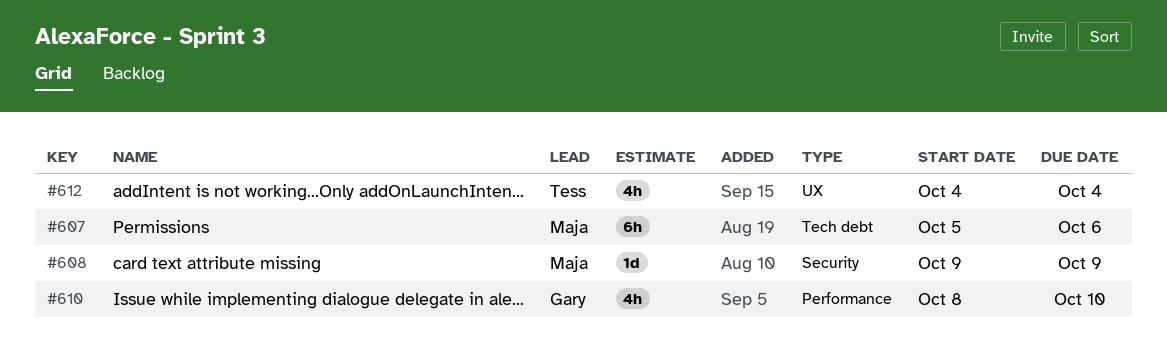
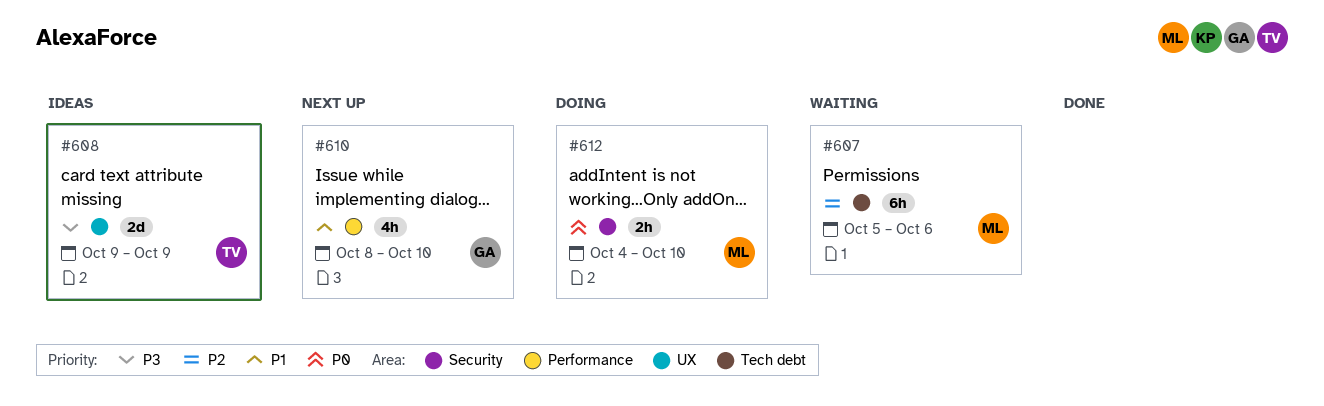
#608, owner: Maja -> Tess
#608, label: Security -> UX
#608, estimate: 1d -> 2d
#612, owner: Tess -> Maja
#612, label: UX -> Security
#612, estimate: 4h -> 2h
#612, due: Oct 4 -> Oct 10

